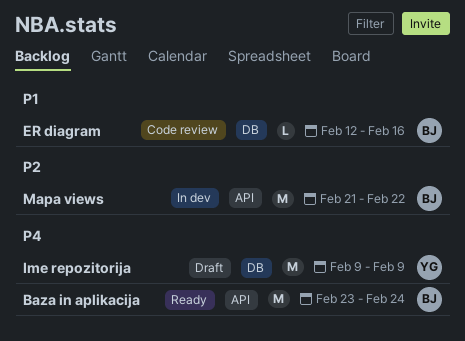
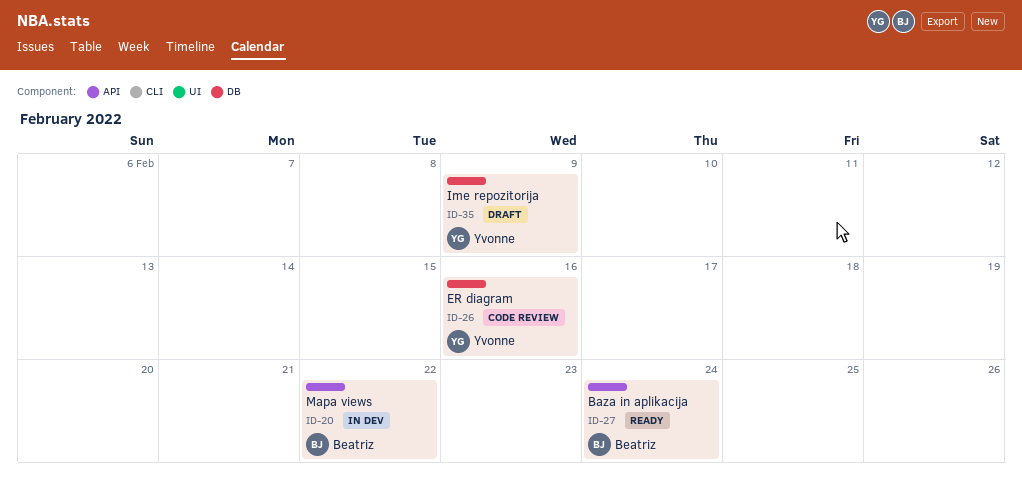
ER diagram, owner: Beatriz -> Yvonne

